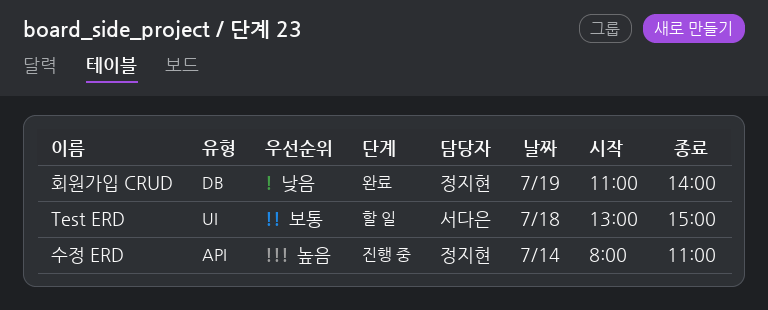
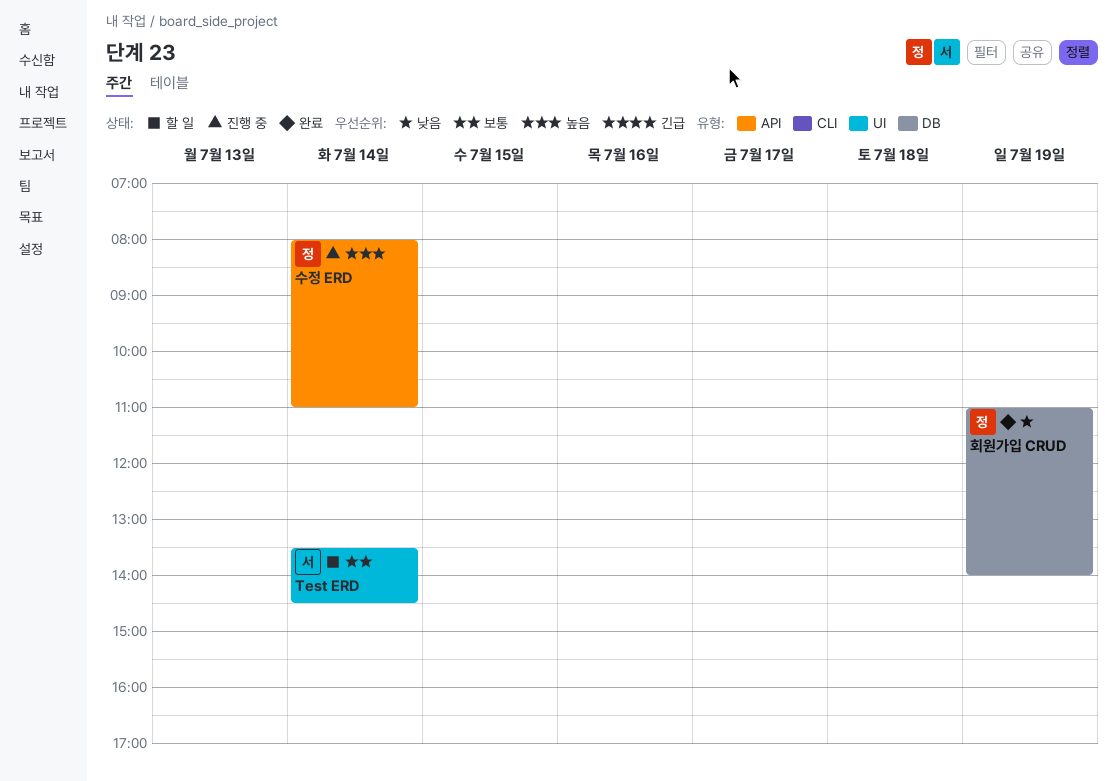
Test ERD, day: Jul 18 -> Jul 14
Test ERD, begins: 13:00 -> 13:30
Test ERD, ends: 15:00 -> 14:30

